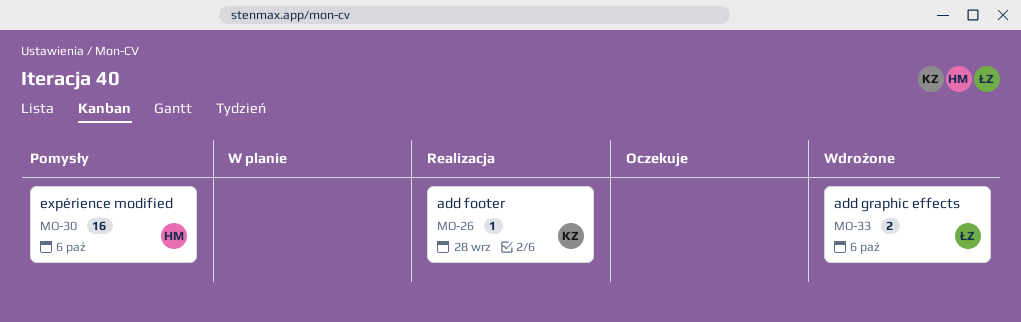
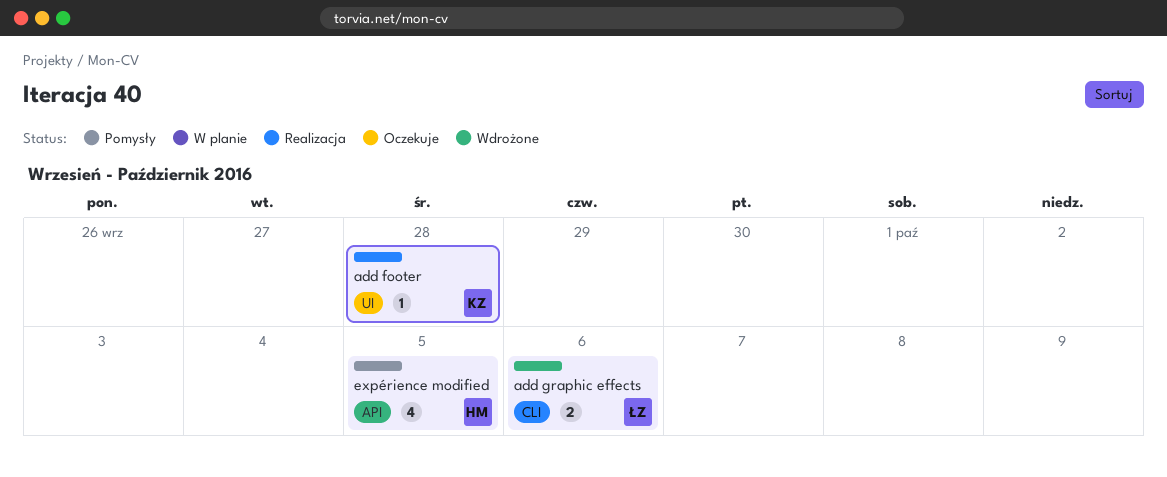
expérience modified, estimate: 16 -> 4
expérience modified, due: Oct 6 -> Oct 5

